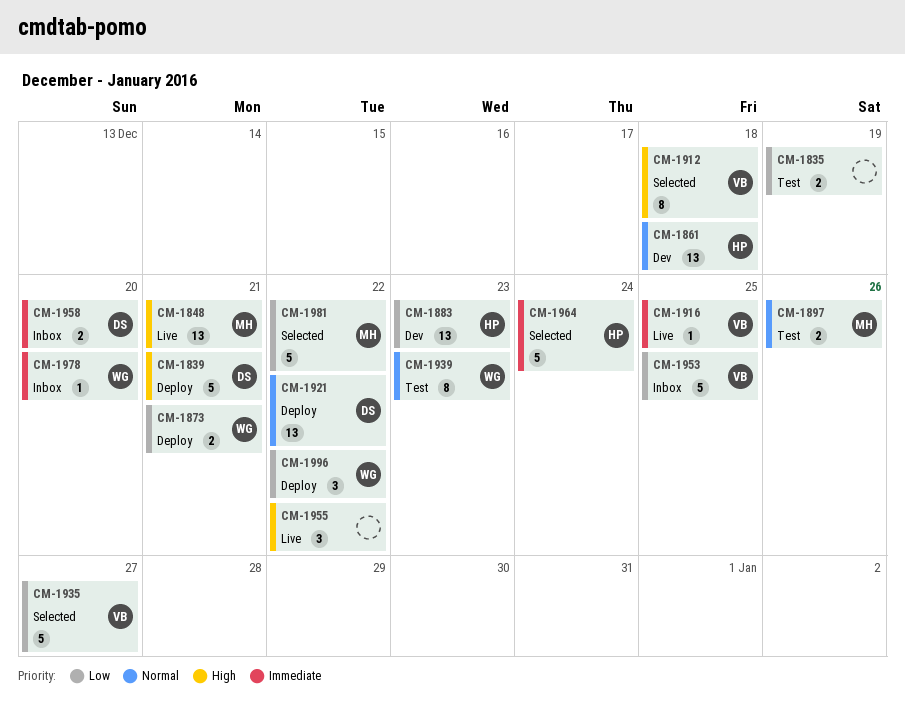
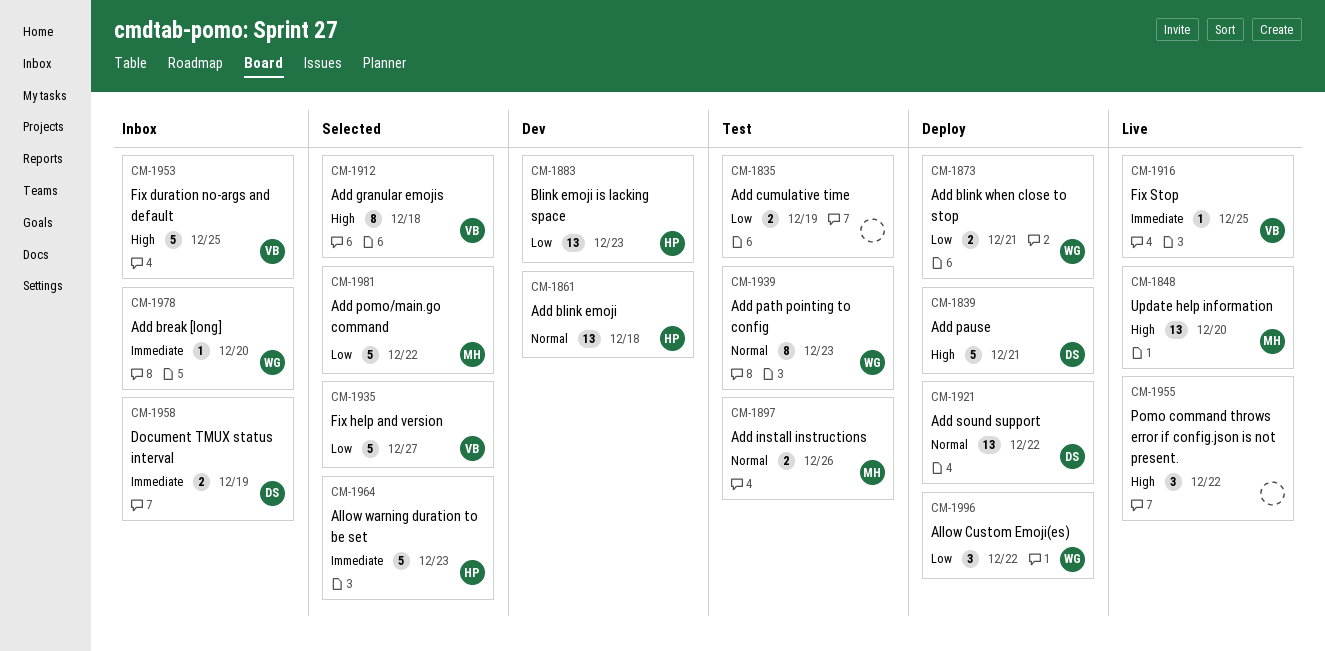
CM-1848, due: Dec 21 -> Dec 20
CM-1953, priority: Low -> High
CM-1958, due: Dec 20 -> Dec 19
CM-1964, due: Dec 24 -> Dec 23

